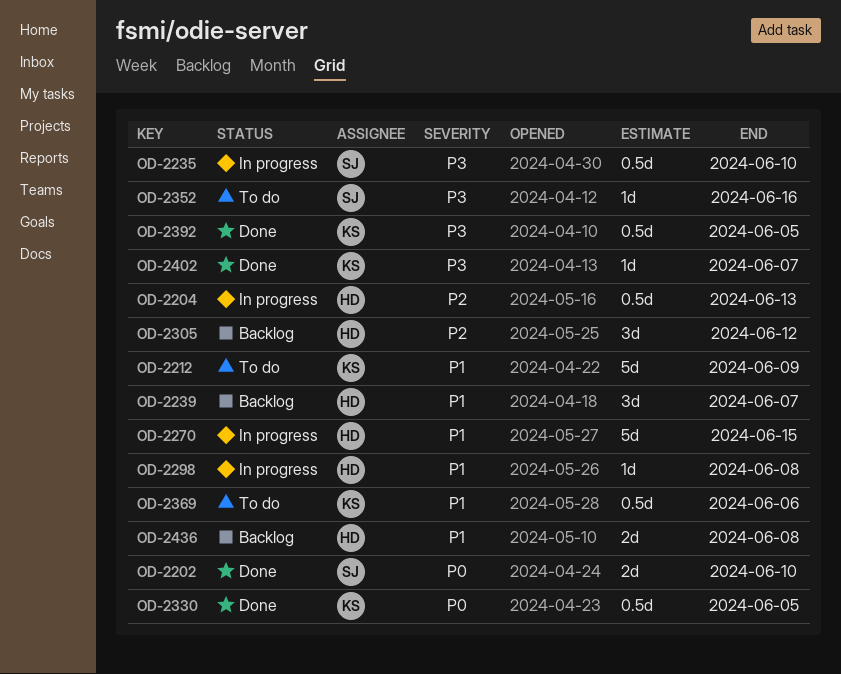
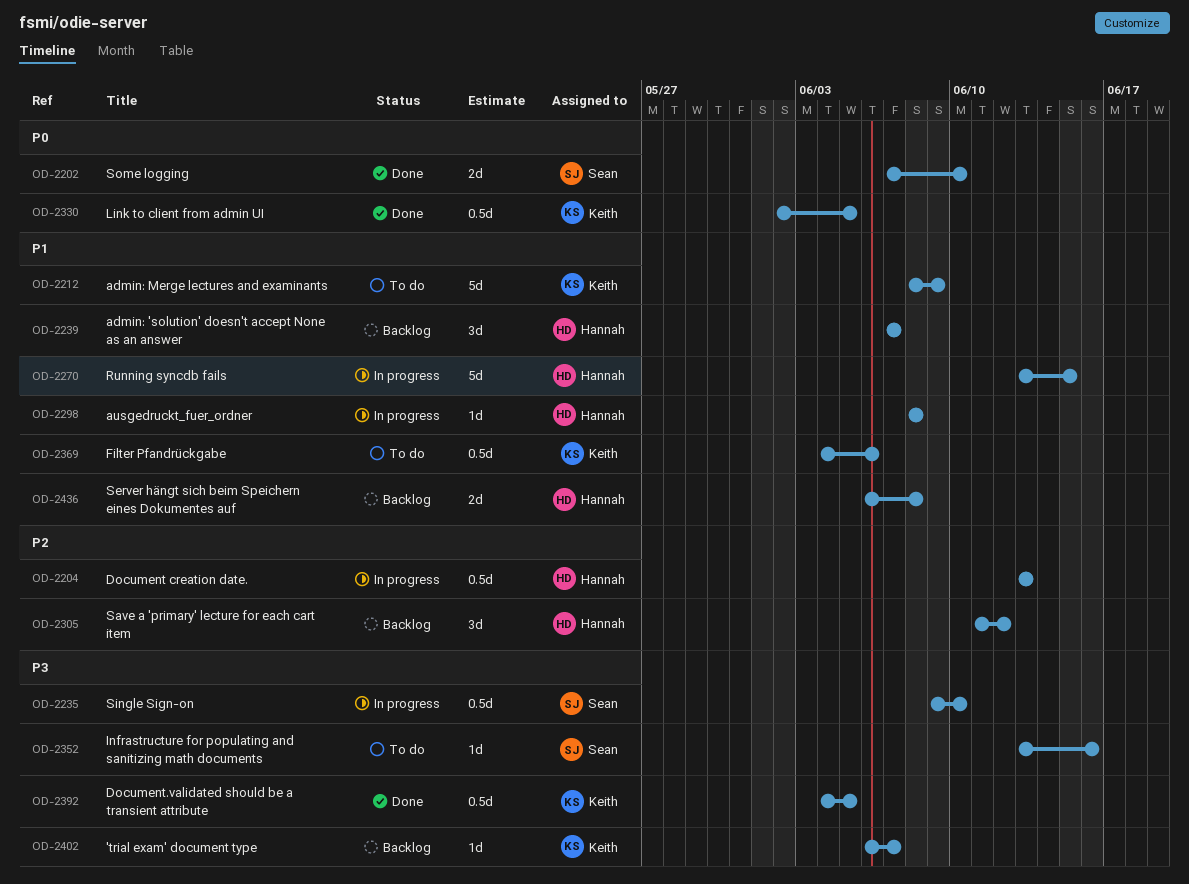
OD-2402, status: Done -> Backlog

